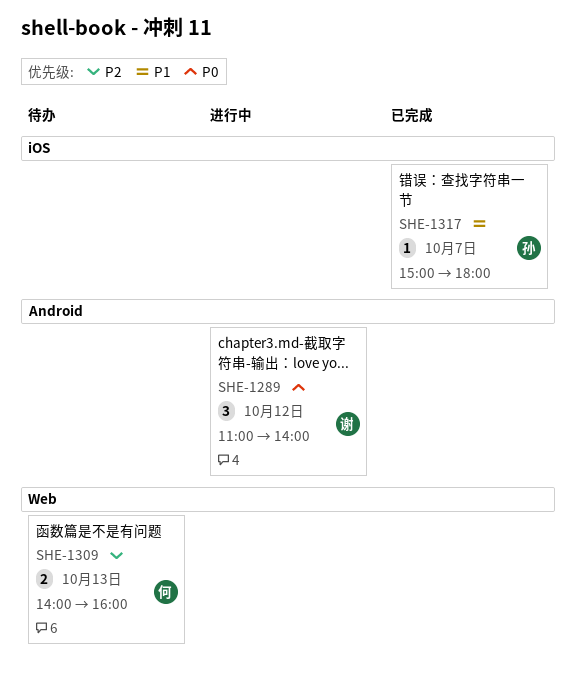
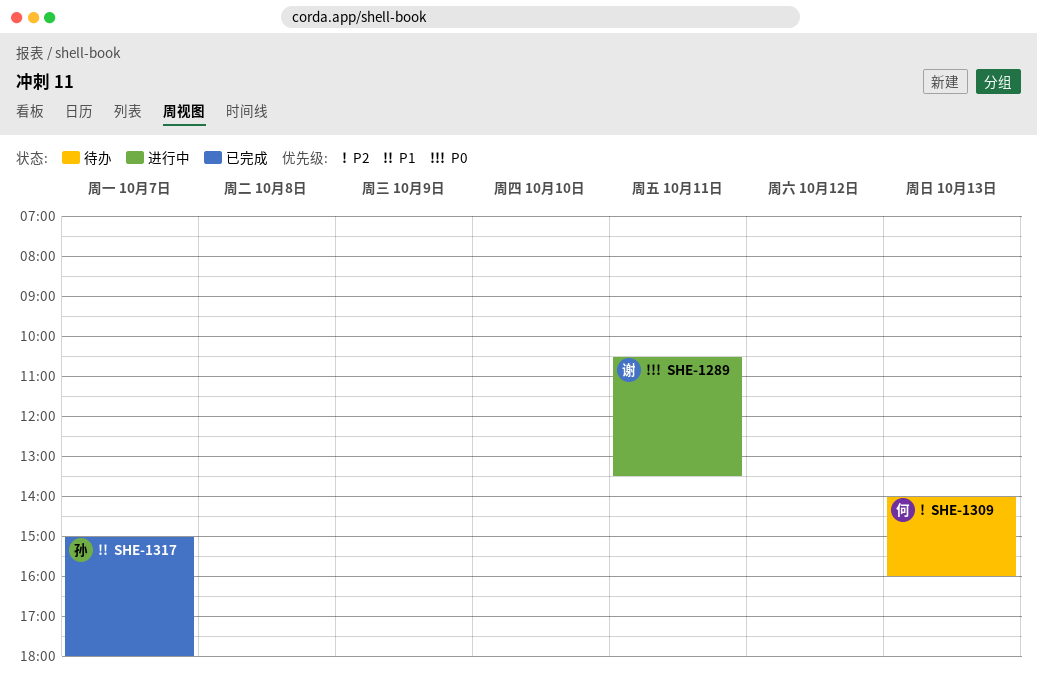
SHE-1289, day: Oct 12 -> Oct 11
SHE-1289, begins: 11:00 -> 10:30
SHE-1289, ends: 14:00 -> 13:30

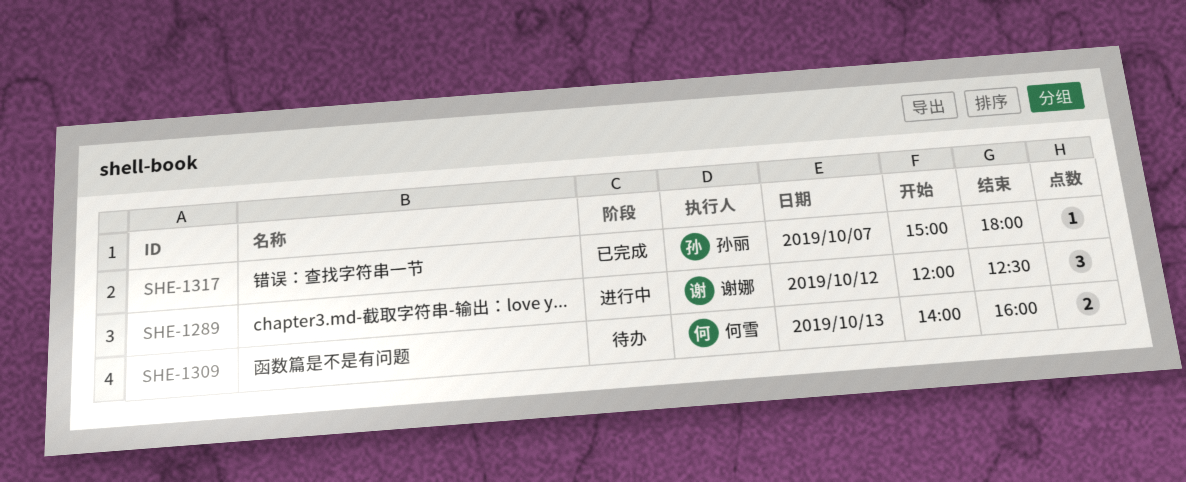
SHE-1289, day: Oct 11 -> Oct 12
SHE-1289, begins: 10:30 -> 12:00
SHE-1289, ends: 13:30 -> 12:30

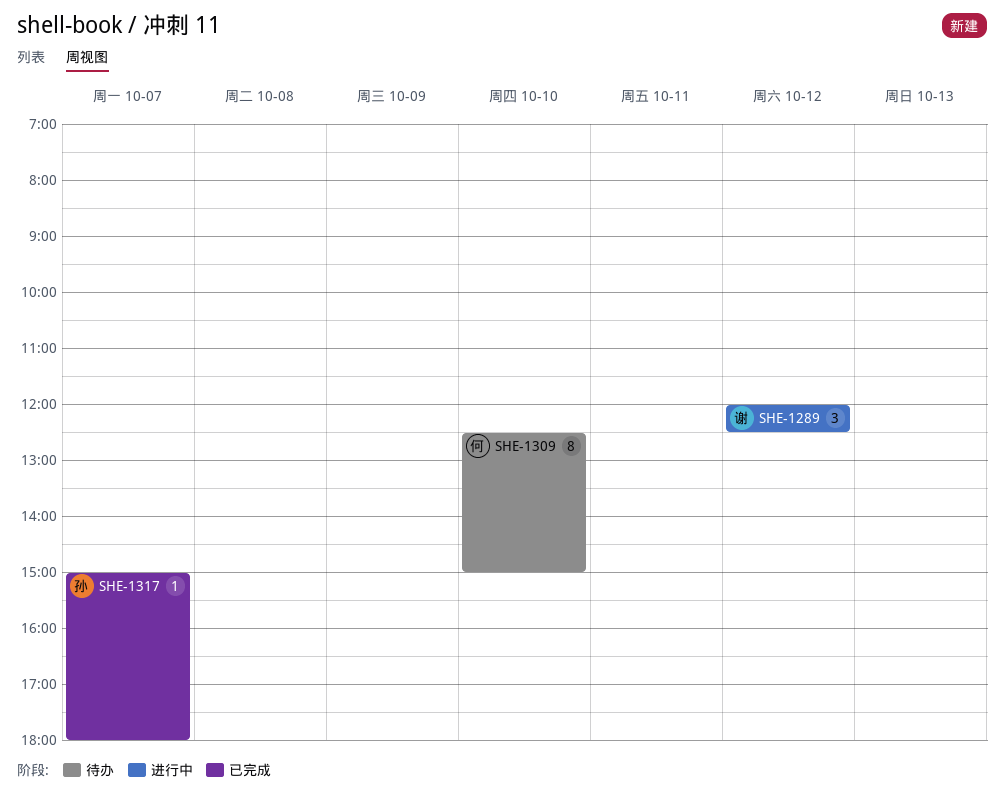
SHE-1309, estimate: 2 -> 8
SHE-1309, day: Oct 13 -> Oct 10
SHE-1309, begins: 14:00 -> 12:30
SHE-1309, ends: 16:00 -> 15:00

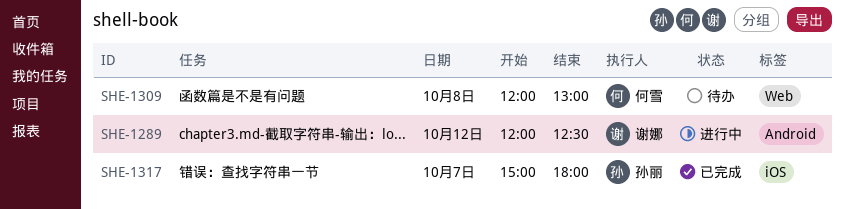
SHE-1309, day: Oct 10 -> Oct 8
SHE-1309, begins: 12:30 -> 12:00
SHE-1309, ends: 15:00 -> 13:00

